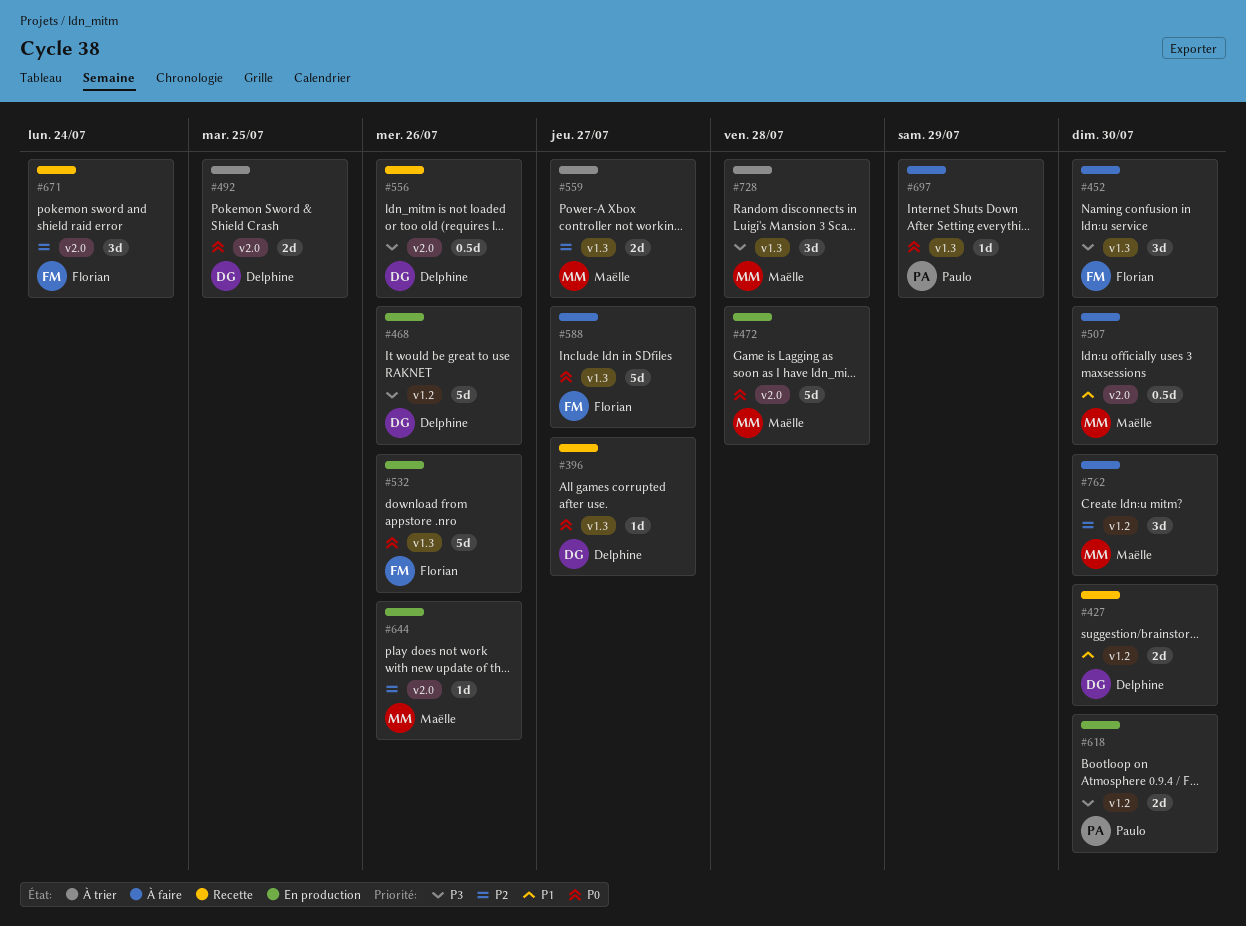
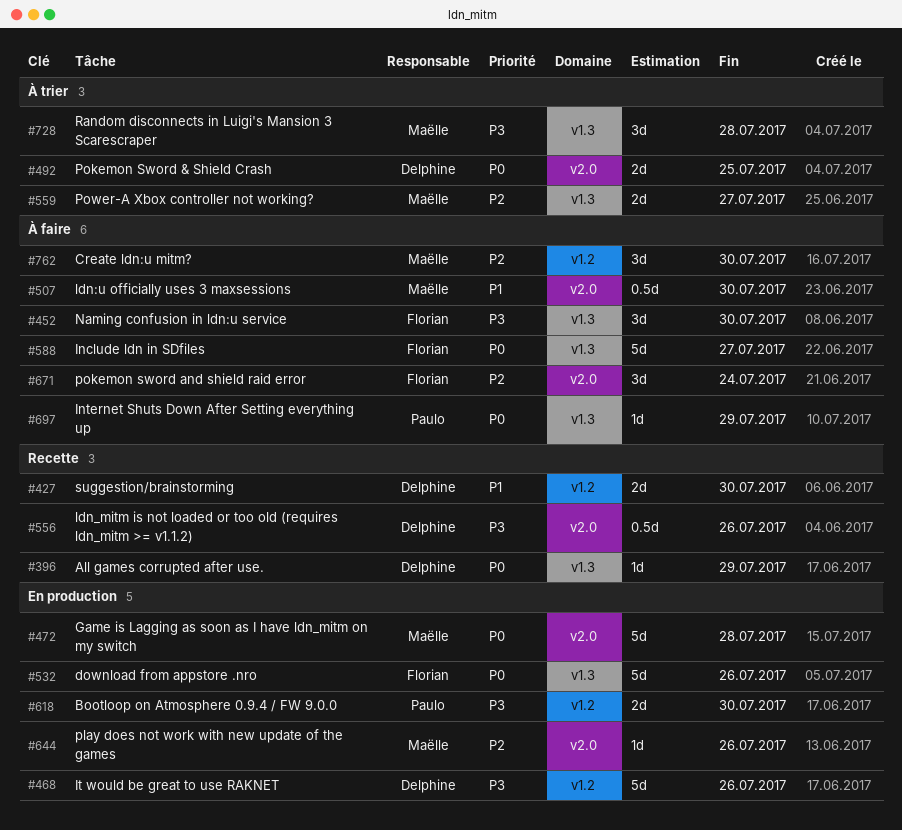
#396, due: Jul 27 -> Jul 29
#671, status: Recette -> À faire

